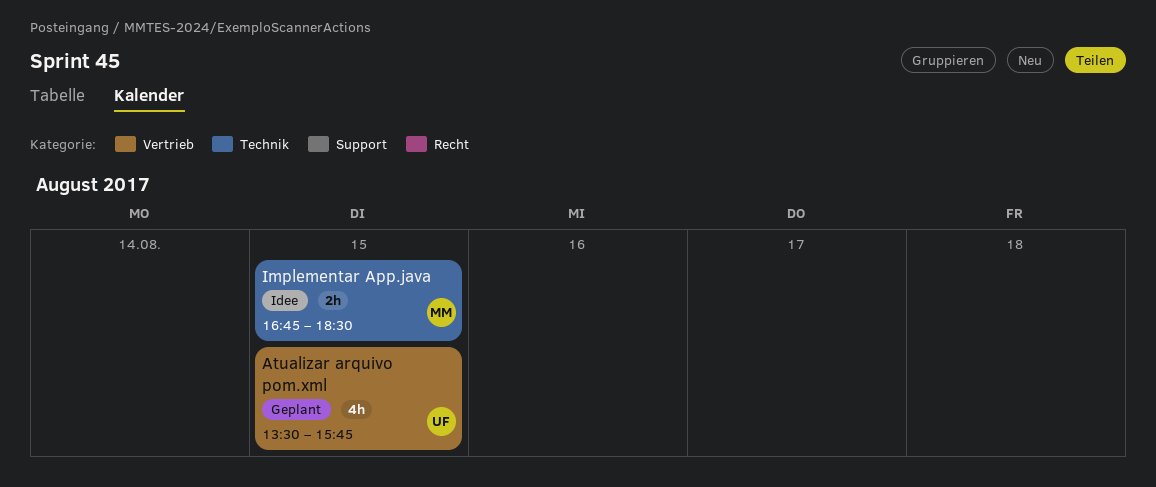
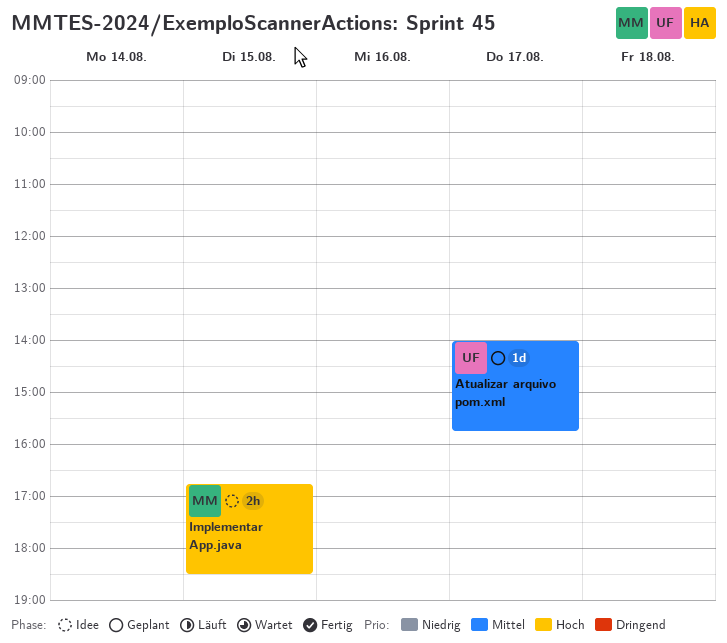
Atualizar arquivo pom.xml, estimate: 4h -> 1d
Atualizar arquivo pom.xml, day: Aug 15 -> Aug 17
Atualizar arquivo pom.xml, begins: 13:30 -> 14:00

